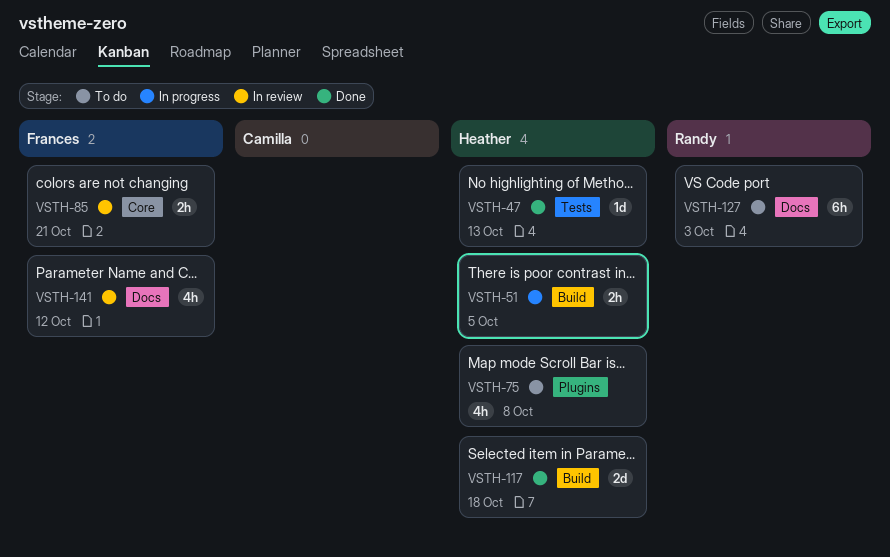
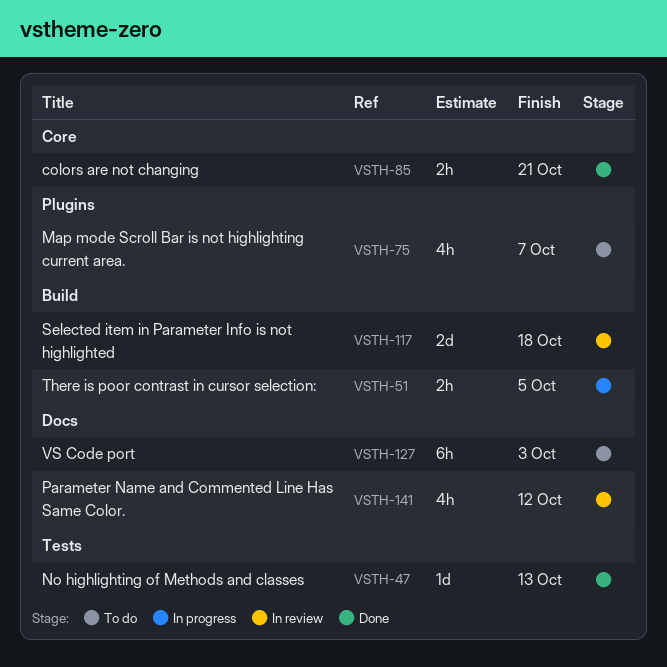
VSTH-75, due: Oct 8 -> Oct 7
VSTH-85, status: In review -> Done
VSTH-117, status: Done -> In review

